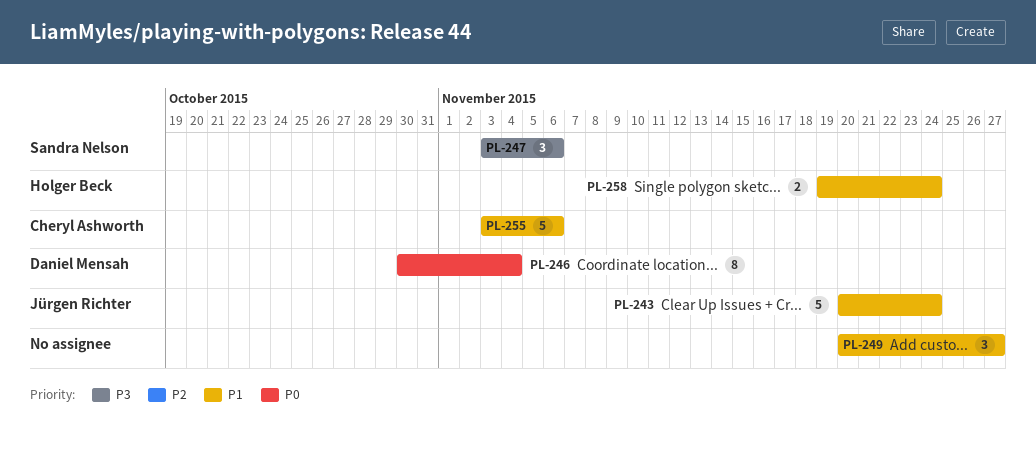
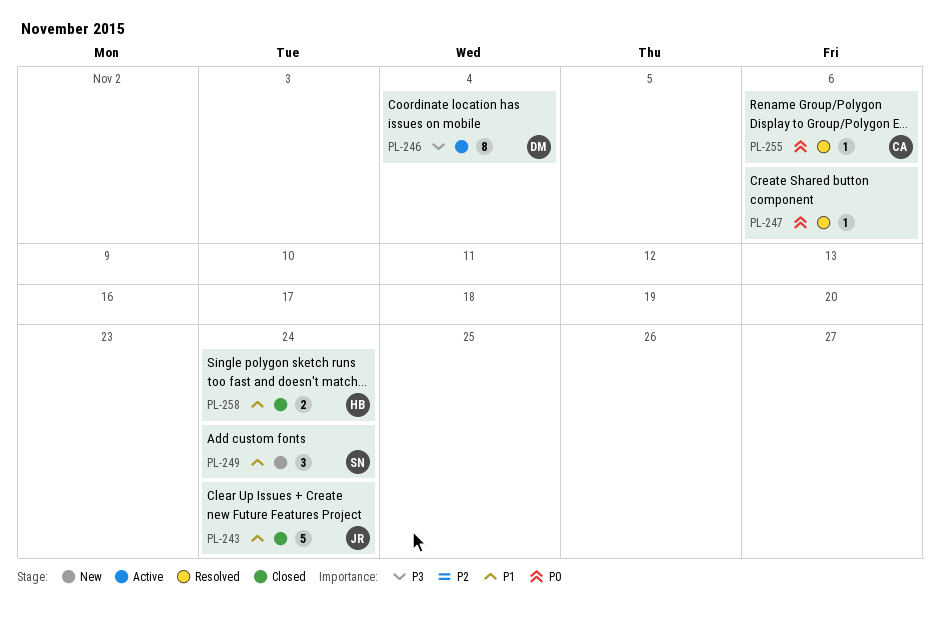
PL-246, priority: P0 -> P3
PL-247, owner: Sandra Nelson -> none
PL-247, priority: P3 -> P0
PL-247, estimate: 3 -> 1
PL-249, owner: none -> Sandra Nelson
PL-249, due: Nov 27 -> Nov 24
PL-255, priority: P1 -> P0
PL-255, estimate: 5 -> 1

